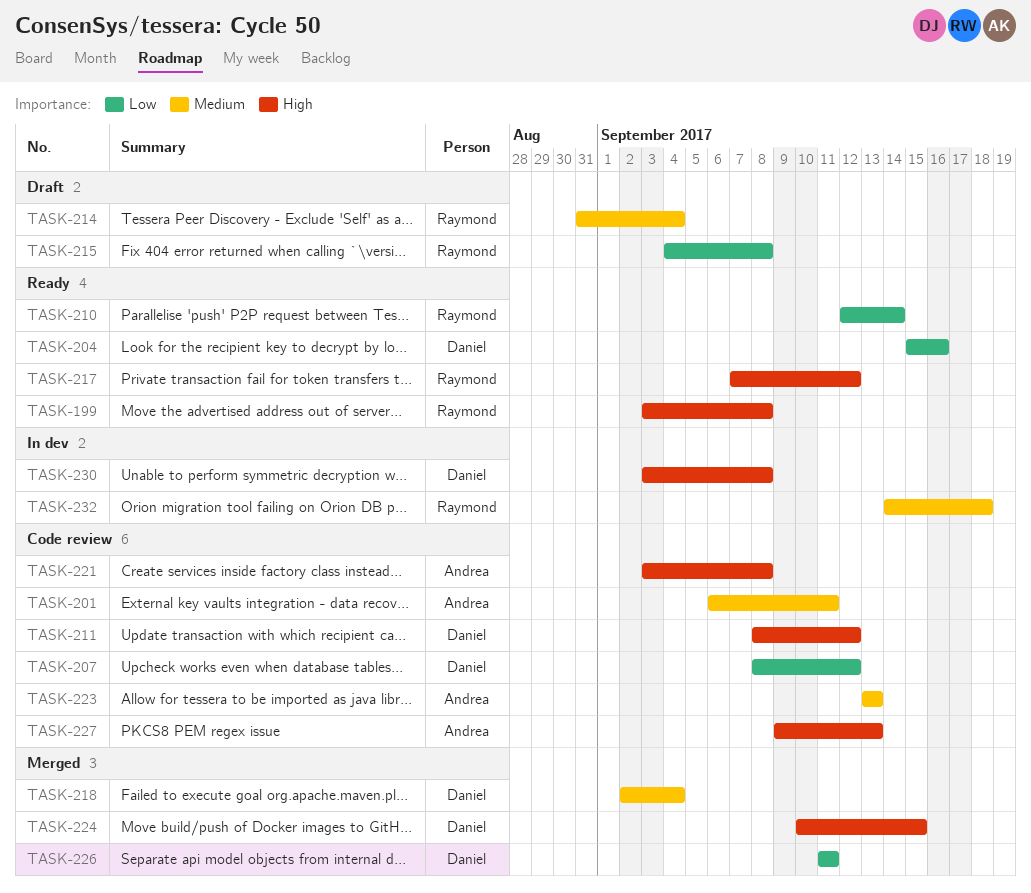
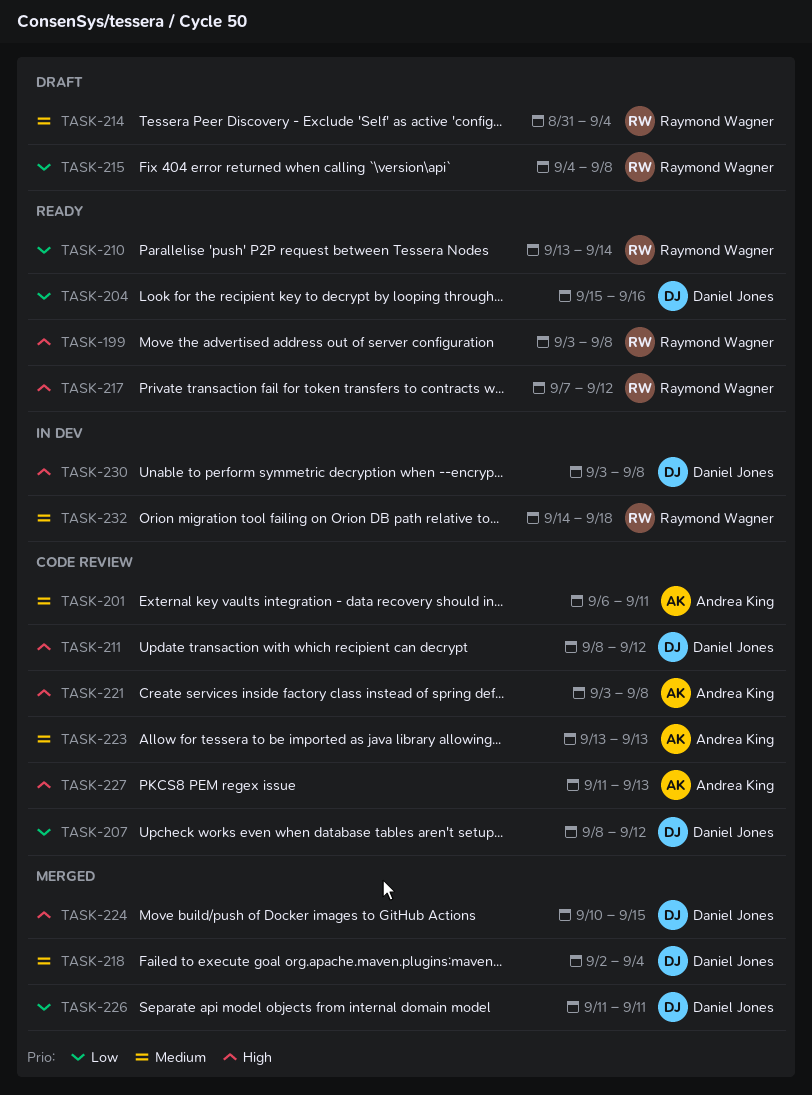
TASK-210, start: Sep 12 -> Sep 13
TASK-227, start: Sep 9 -> Sep 11

